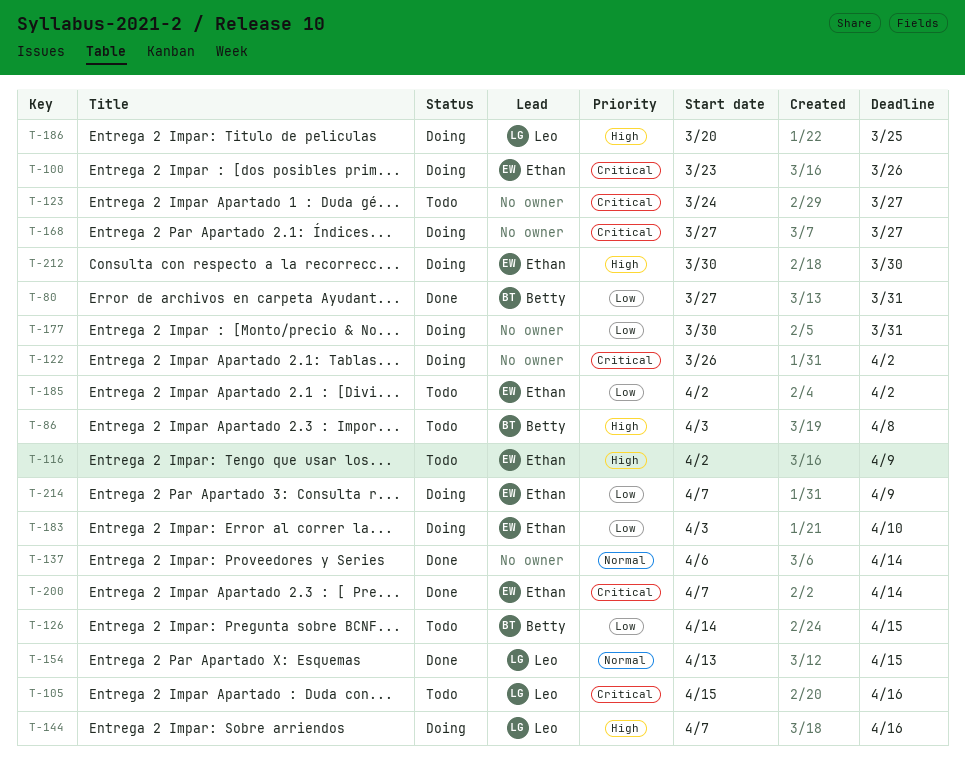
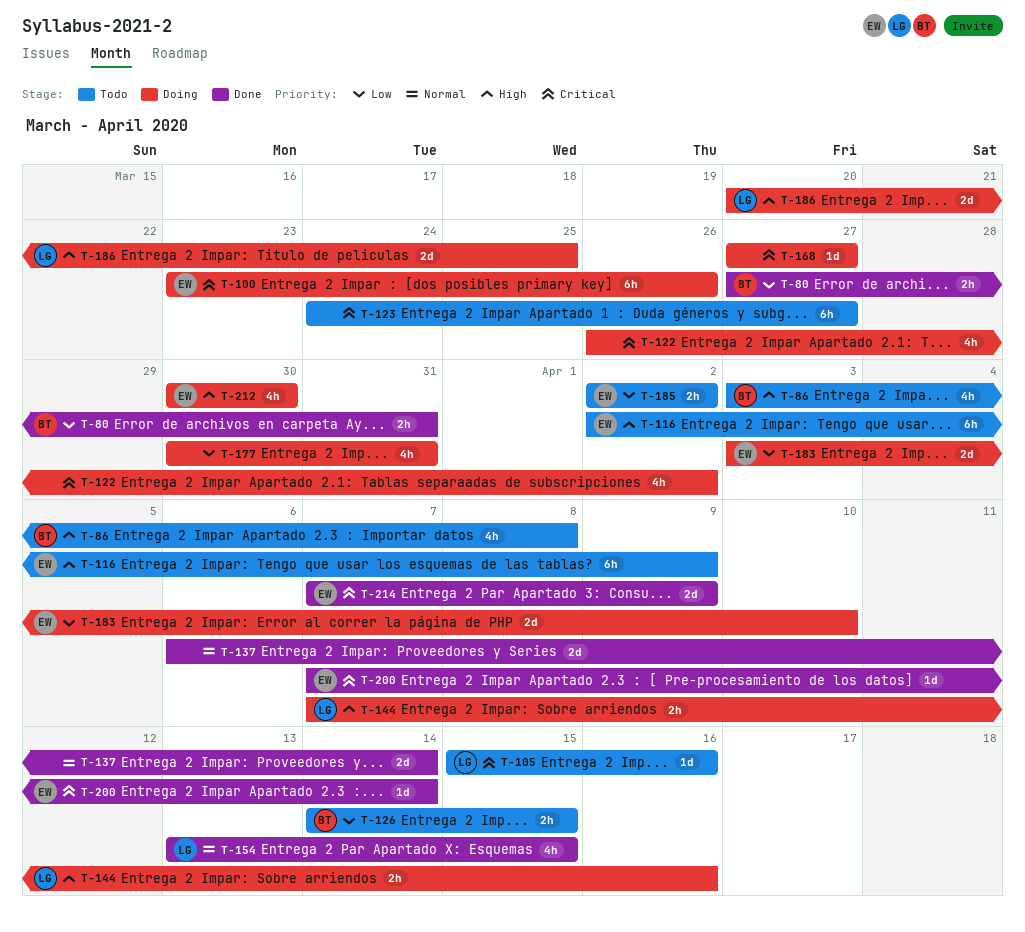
T-214, status: Doing -> Done
T-214, priority: Low -> Critical

